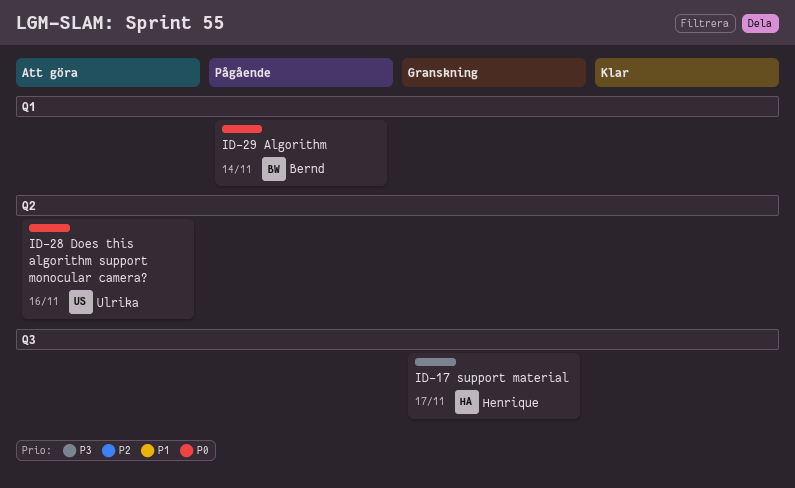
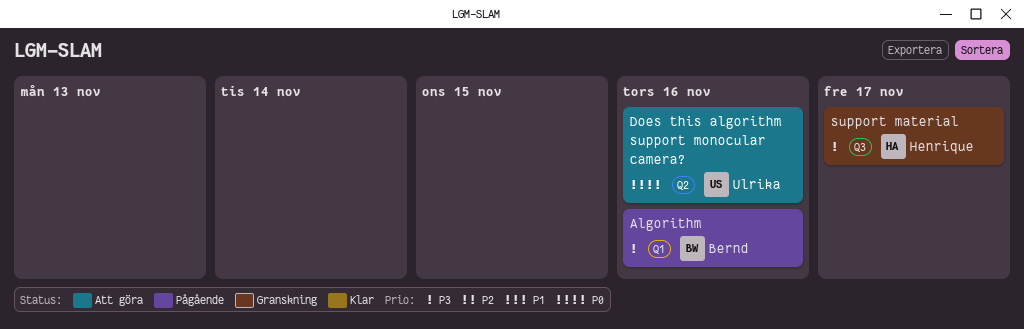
Algorithm, priority: P0 -> P3
Algorithm, due: Nov 14 -> Nov 16

